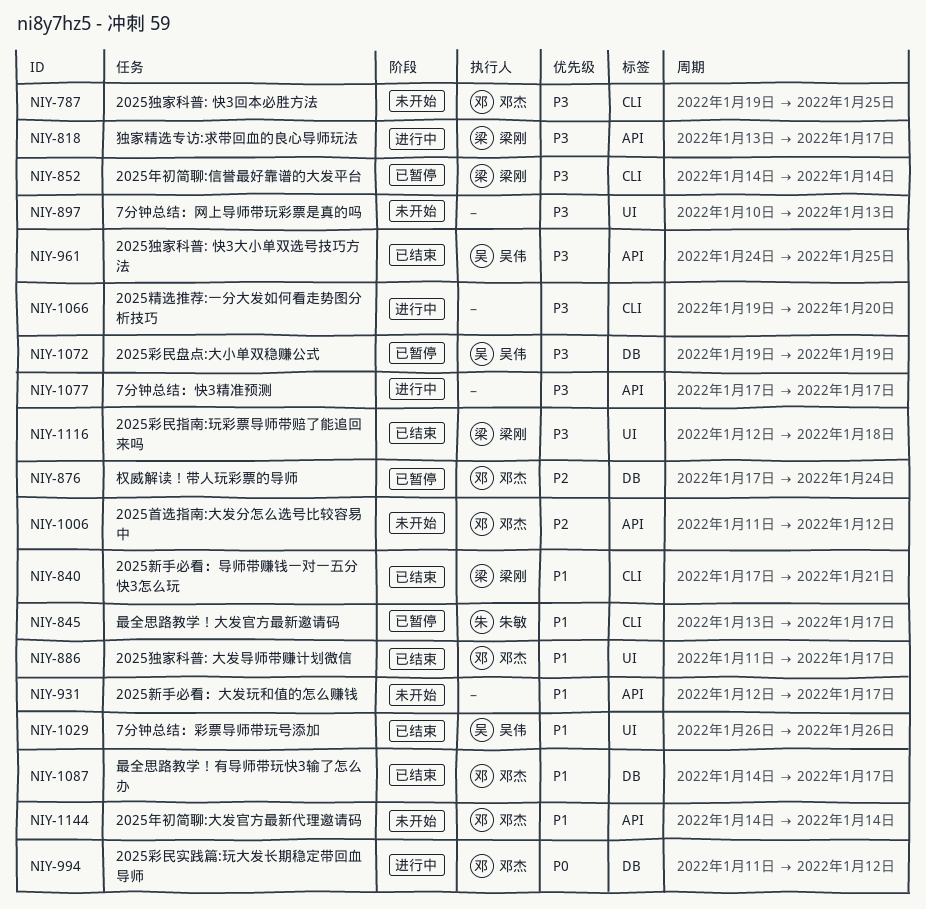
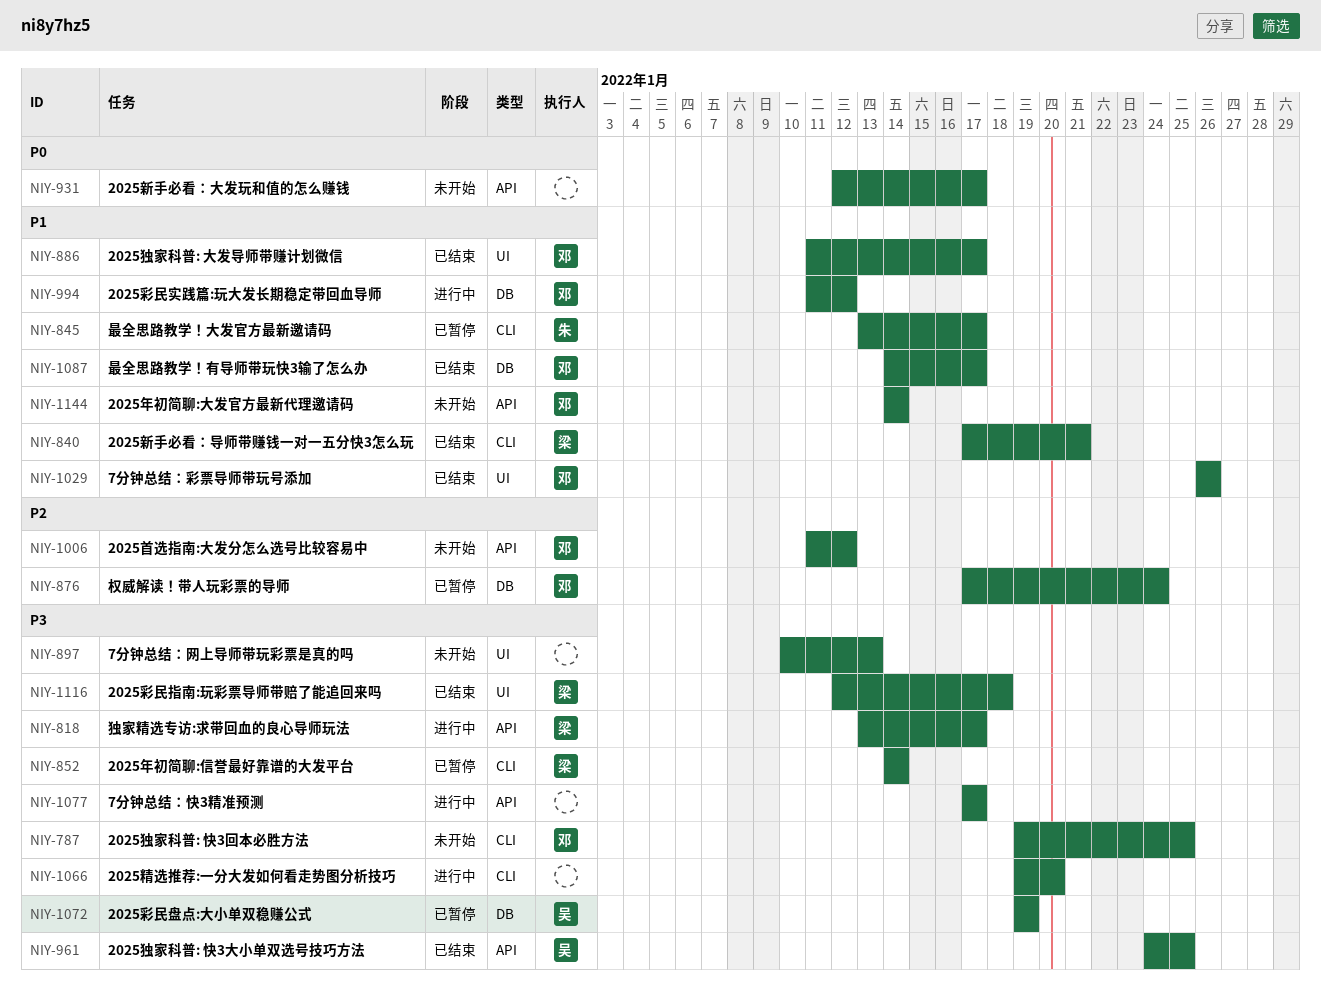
NIY-931, priority: P1 -> P0
NIY-994, priority: P0 -> P1
NIY-1029, owner: 吴伟 -> 邓杰

